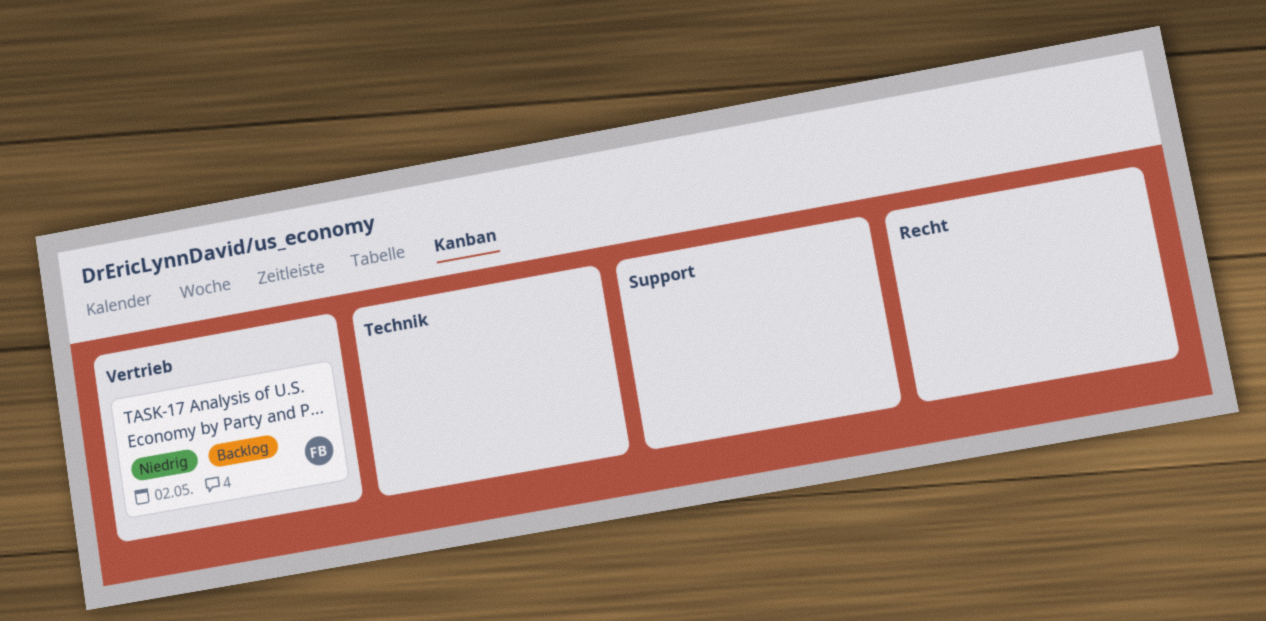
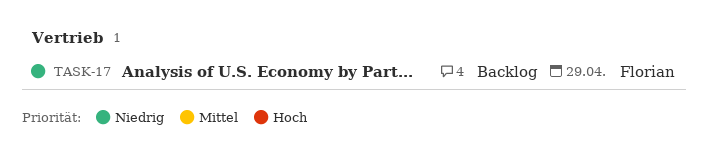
TASK-17, due: May 2 -> Apr 29

